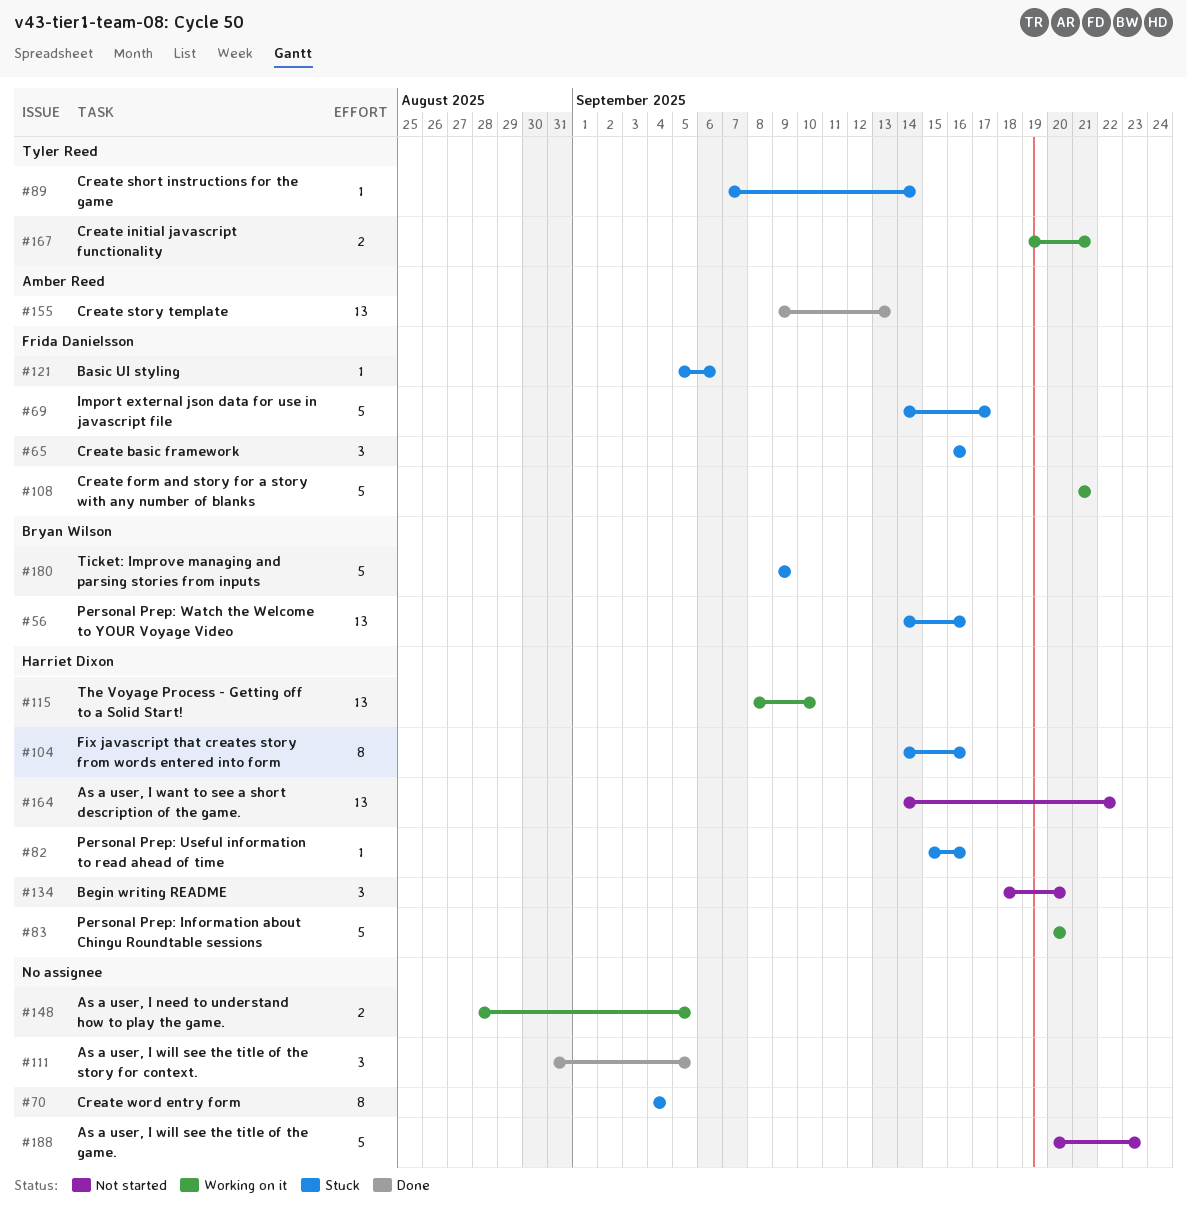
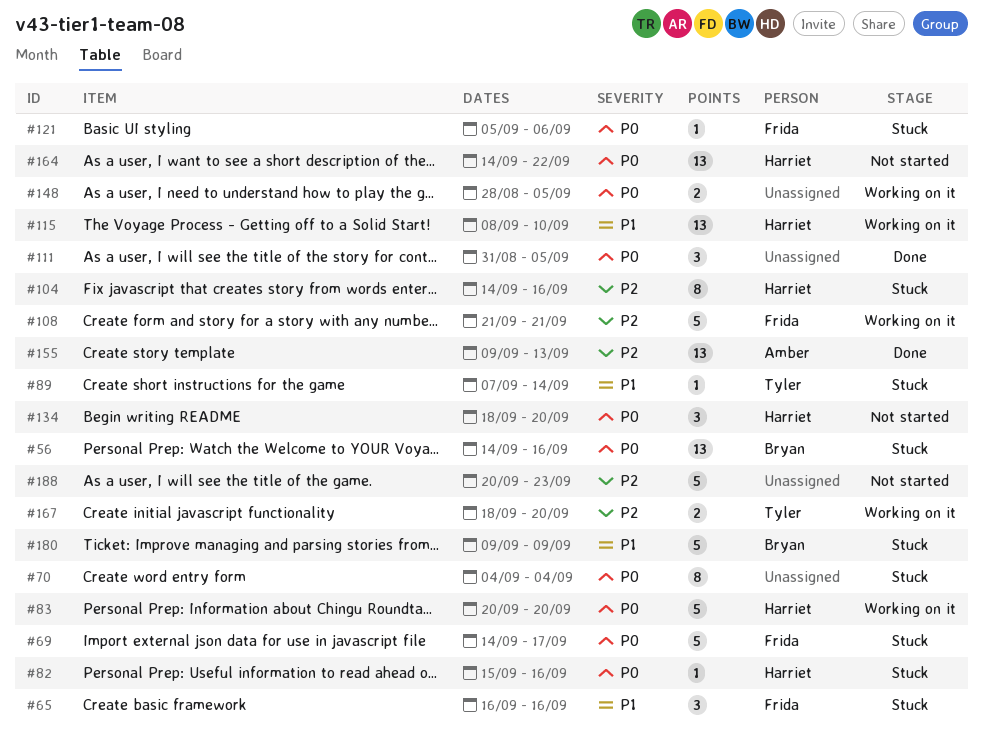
#167, start: Sep 19 -> Sep 18
#167, due: Sep 21 -> Sep 20

